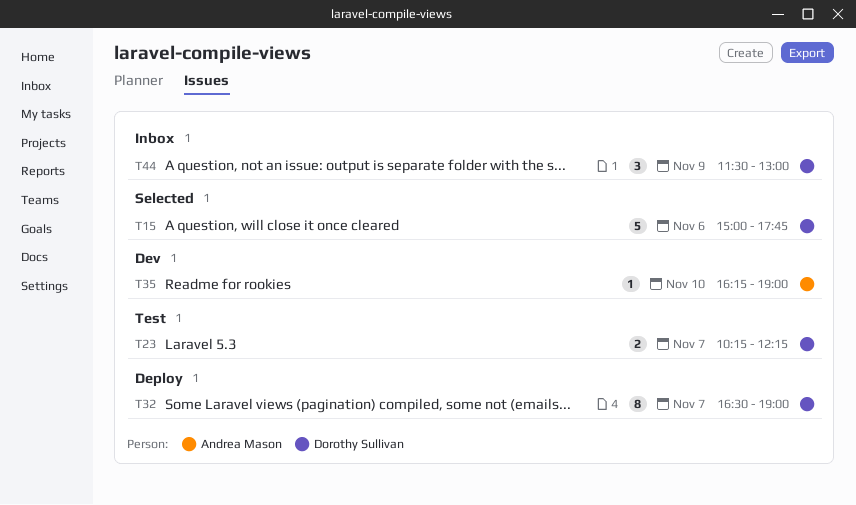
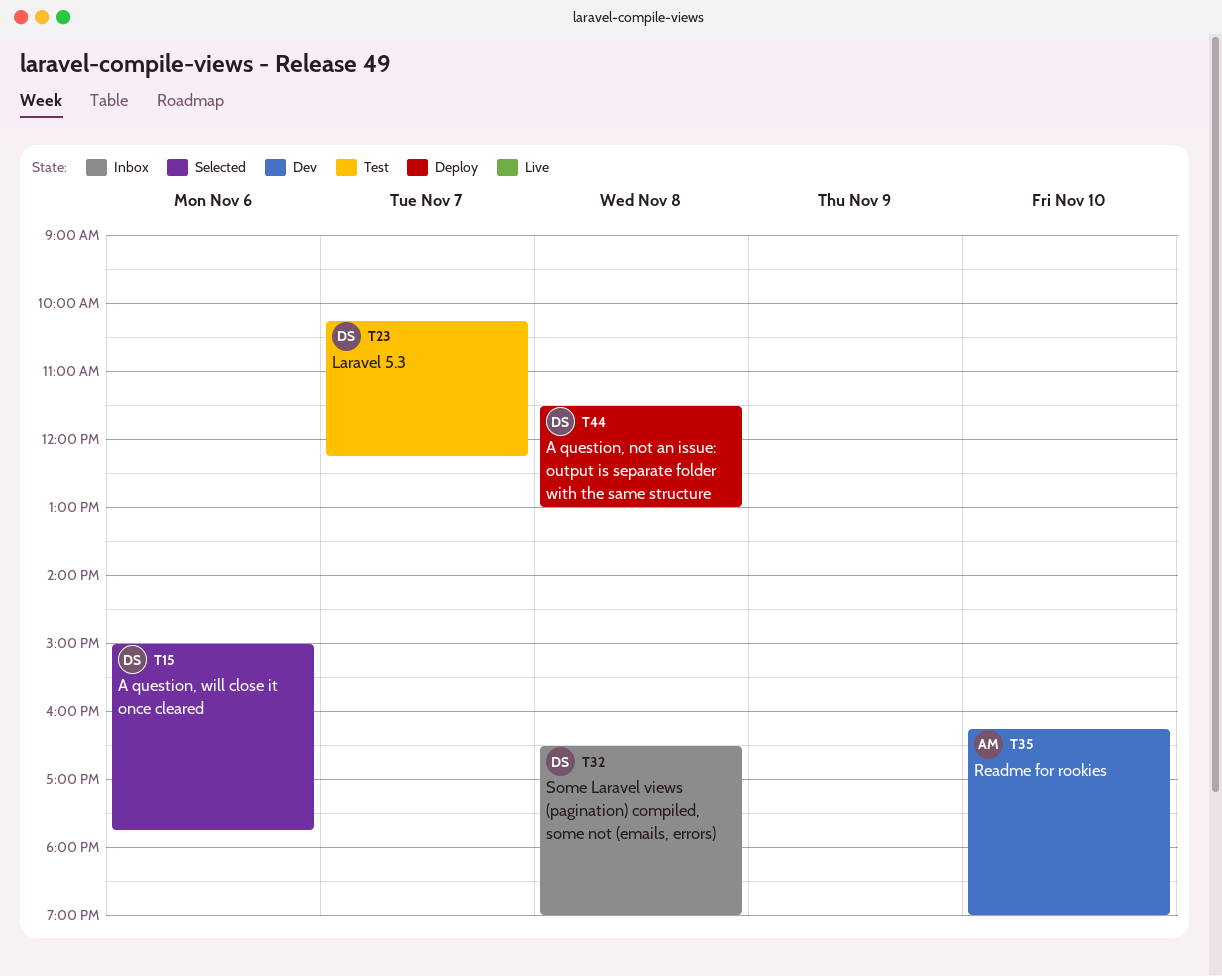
T32, status: Deploy -> Inbox
T32, day: Nov 7 -> Nov 8
T44, status: Inbox -> Deploy
T44, day: Nov 9 -> Nov 8

